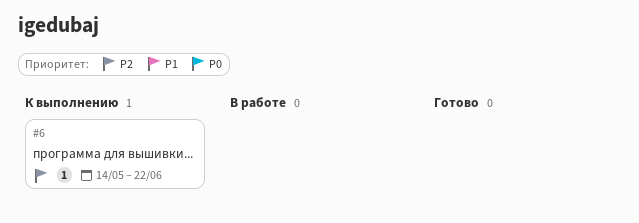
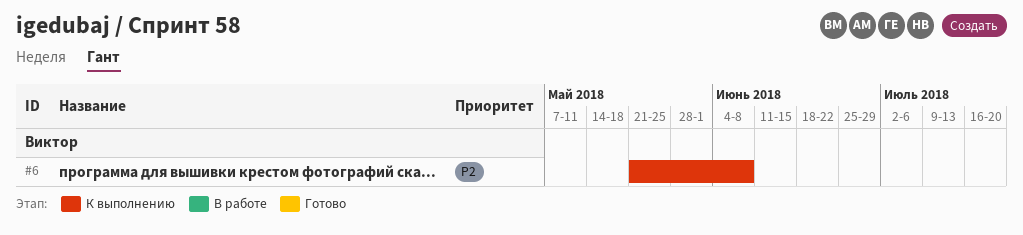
#6, start: May 14 -> May 21
#6, due: Jun 22 -> Jun 8

